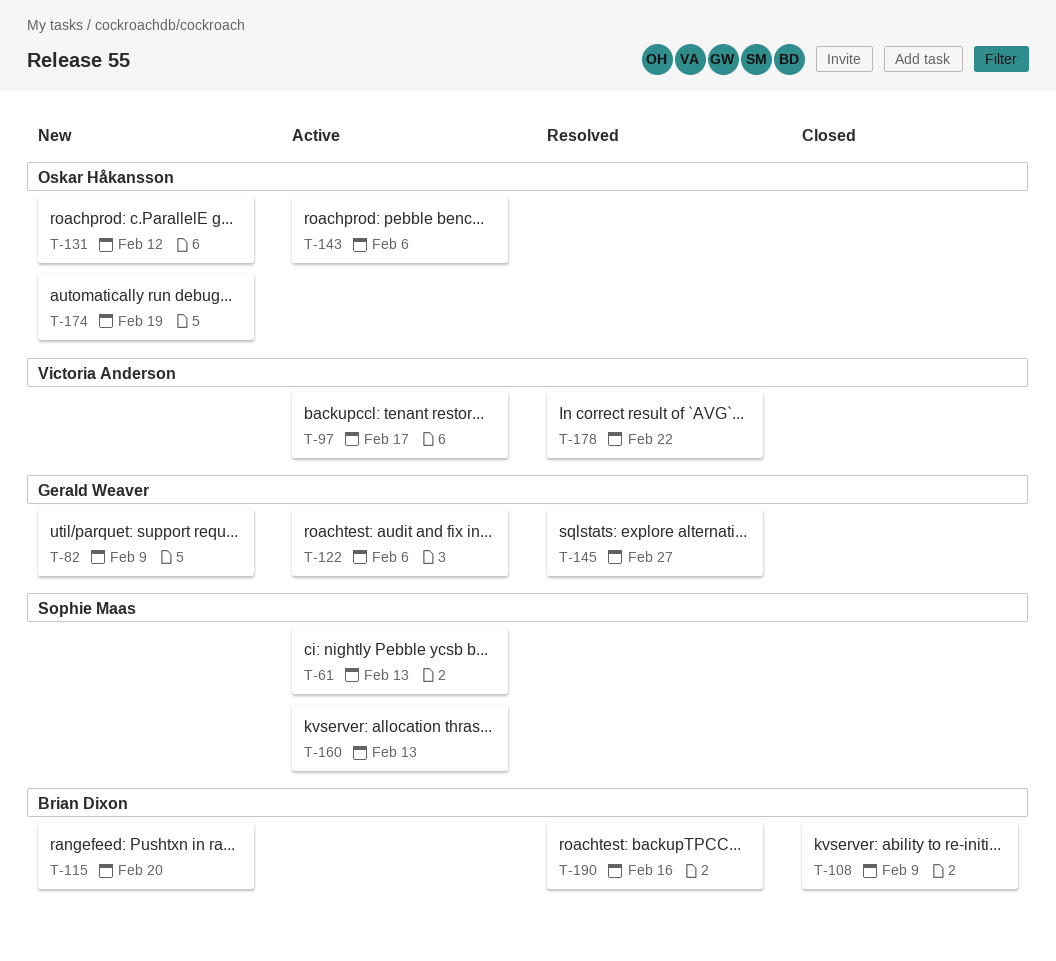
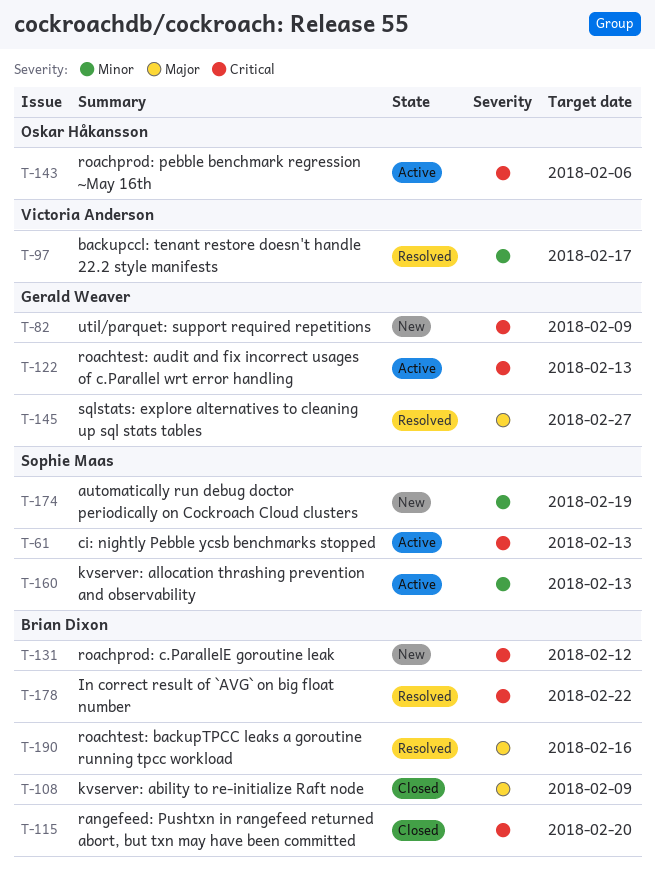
T-97, status: Active -> Resolved
T-115, status: New -> Closed
T-122, due: Feb 6 -> Feb 13
T-131, owner: Oskar Håkansson -> Brian Dixon
T-174, owner: Oskar Håkansson -> Sophie Maas
T-178, owner: Victoria Anderson -> Brian Dixon

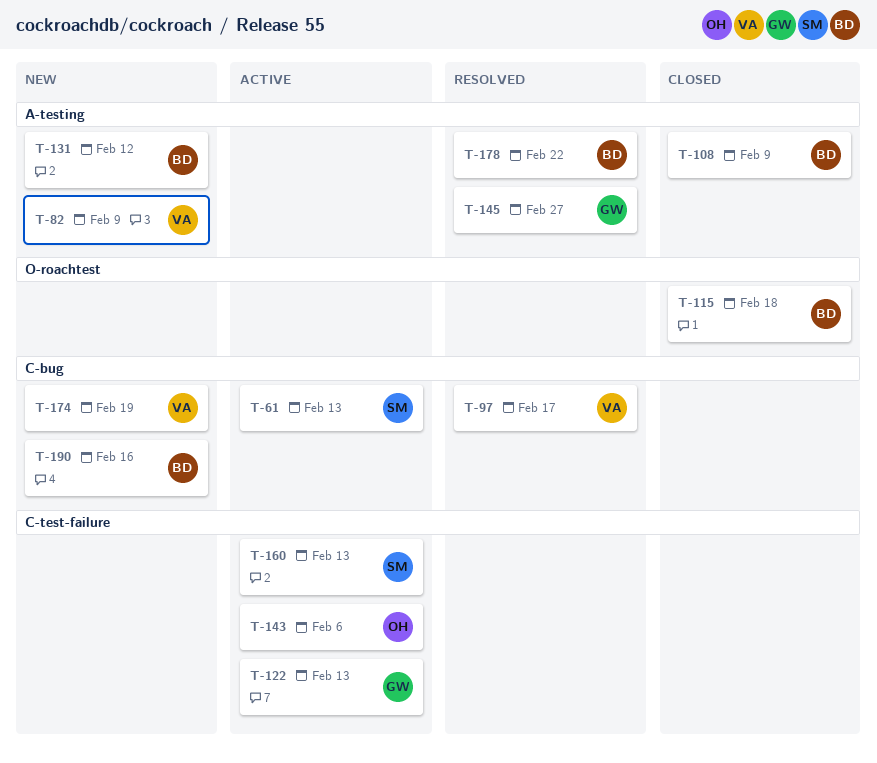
T-82, owner: Gerald Weaver -> Victoria Anderson
T-115, due: Feb 20 -> Feb 18
T-174, owner: Sophie Maas -> Victoria Anderson
T-190, status: Resolved -> New

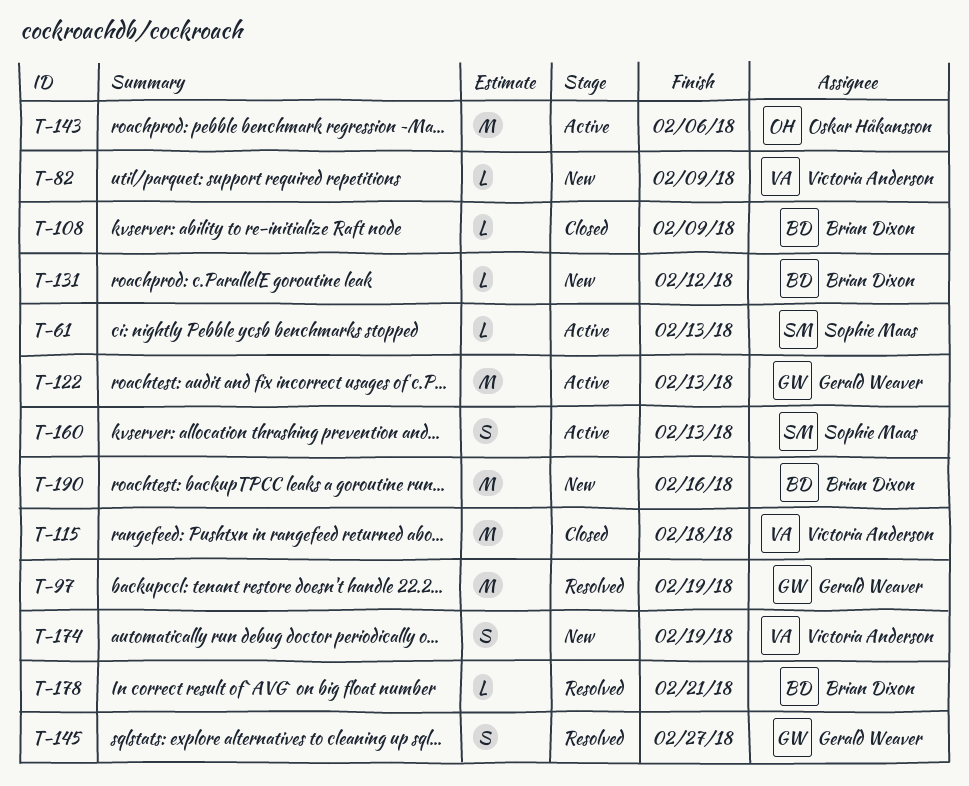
T-97, owner: Victoria Anderson -> Gerald Weaver
T-97, due: Feb 17 -> Feb 19
T-115, owner: Brian Dixon -> Victoria Anderson
T-178, due: Feb 22 -> Feb 21

